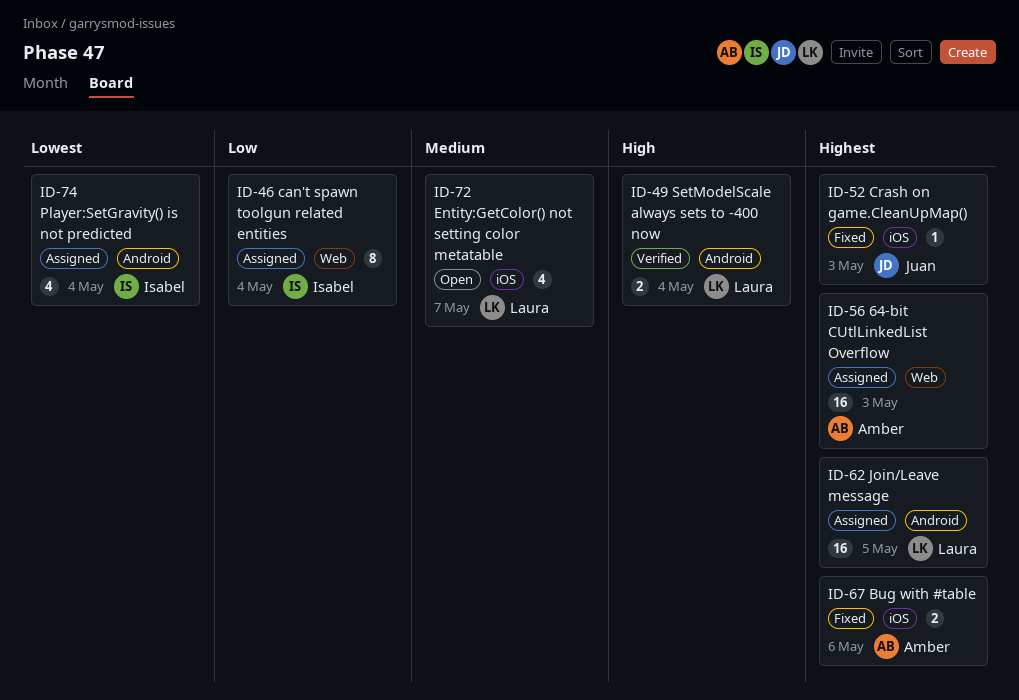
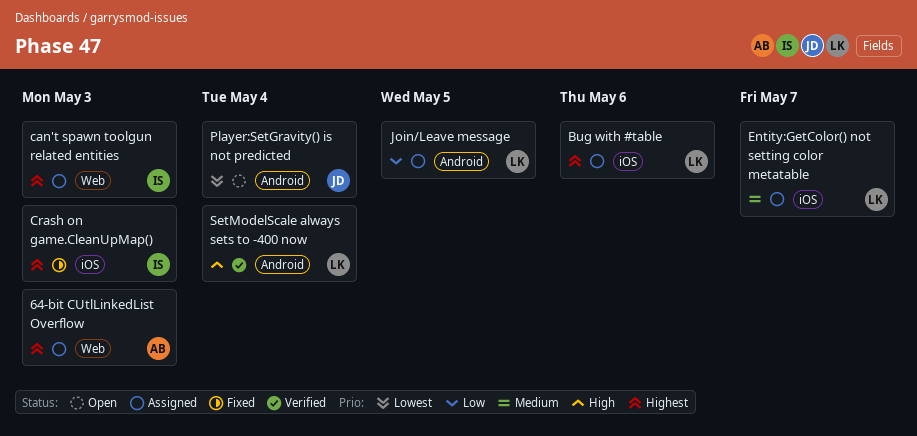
Bug with #table, status: Fixed -> Assigned
Bug with #table, owner: Amber -> Laura
can't spawn toolgun related entities, priority: Low -> Highest
can't spawn toolgun related entities, due: May 4 -> May 3
Crash on game.CleanUpMap(), owner: Juan -> Isabel
Entity:GetColor() not setting color metatable, status: Open -> Assigned
Join/Leave message, priority: Highest -> Low
Player:SetGravity() is not predicted, status: Assigned -> Open
Player:SetGravity() is not predicted, owner: Isabel -> Juan

